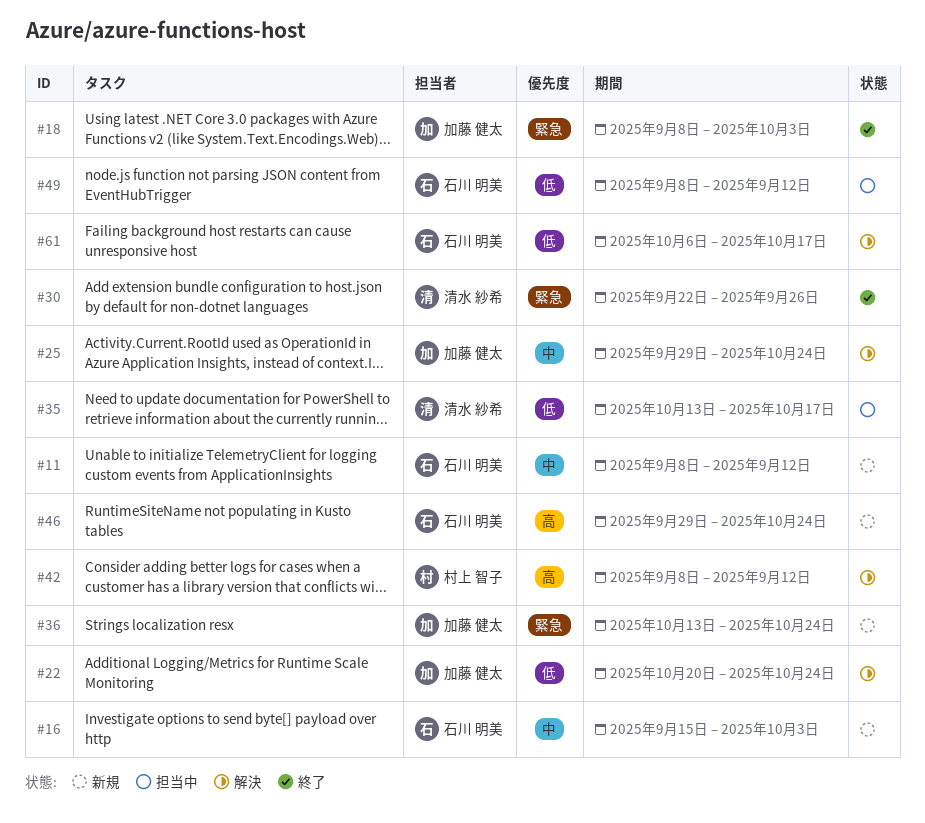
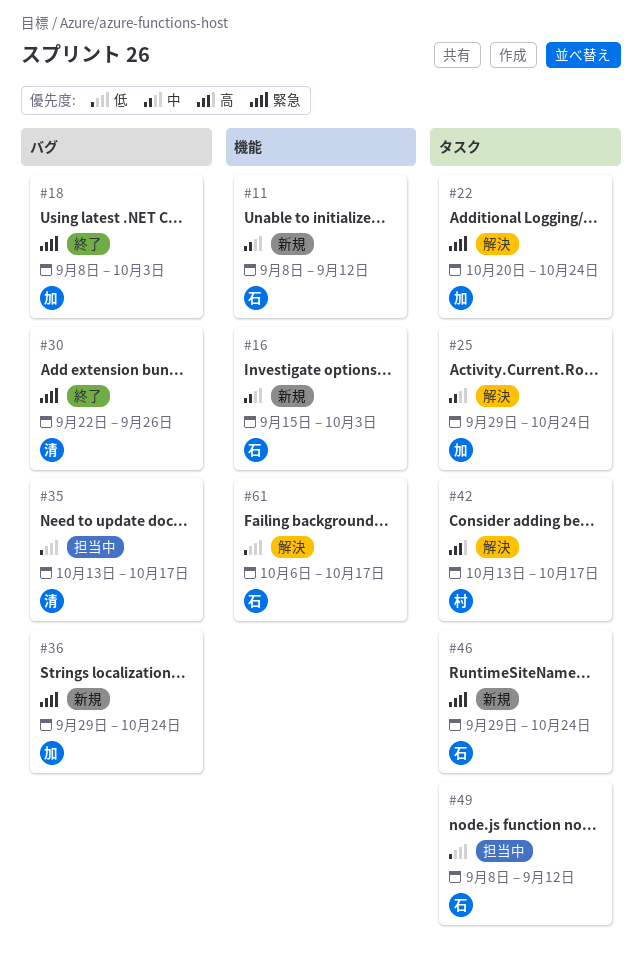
#22, priority: 低 -> 緊急
#36, start: Oct 13 -> Sep 29
#42, start: Sep 8 -> Oct 13
#42, due: Sep 12 -> Oct 17
#46, priority: 高 -> 緊急

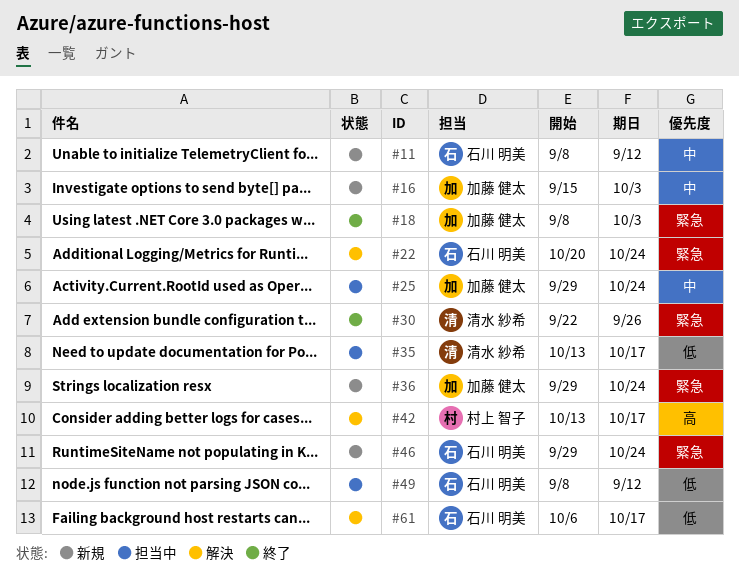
#16, owner: 石川 明美 -> 加藤 健太
#22, owner: 加藤 健太 -> 石川 明美
#25, status: 解決 -> 担当中

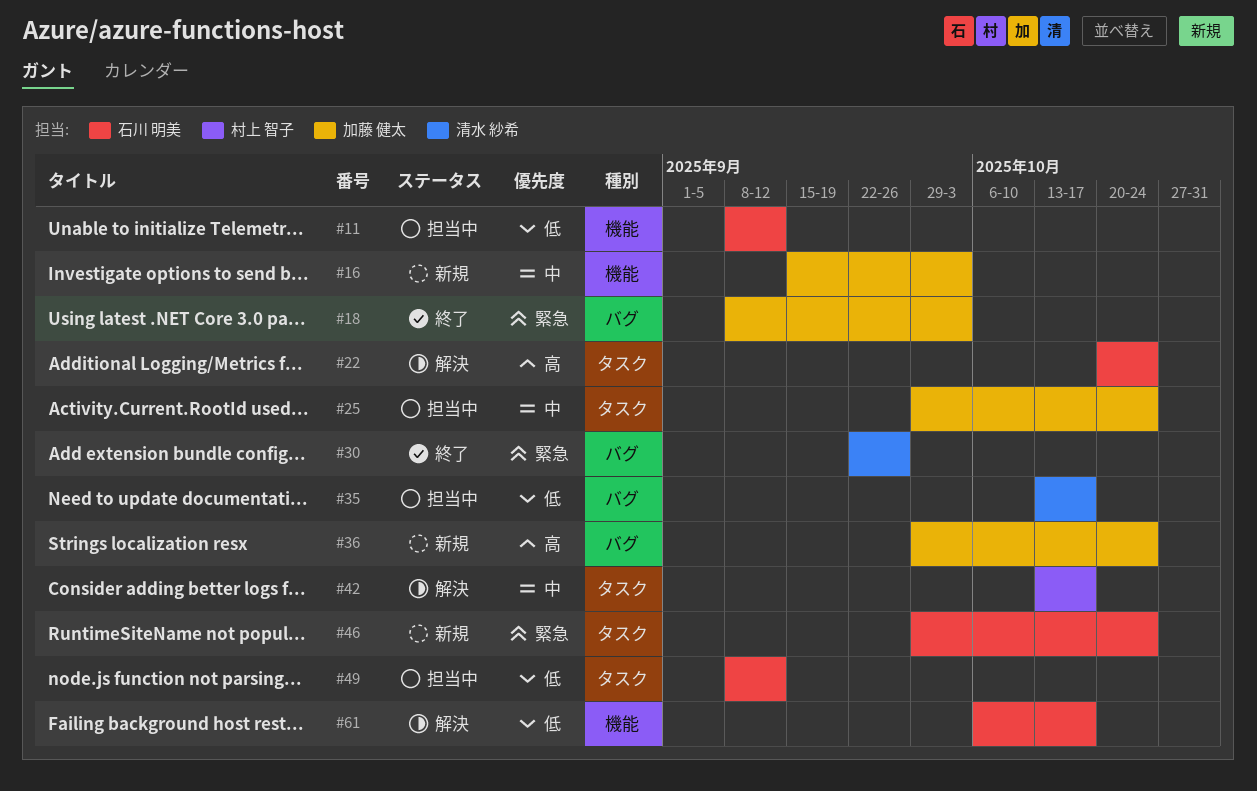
#11, status: 新規 -> 担当中
#11, priority: 中 -> 低
#22, priority: 緊急 -> 高
#36, priority: 緊急 -> 高
#42, priority: 高 -> 中

